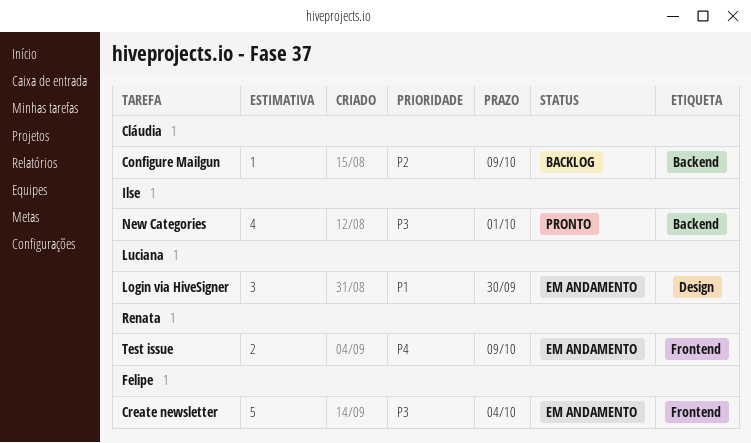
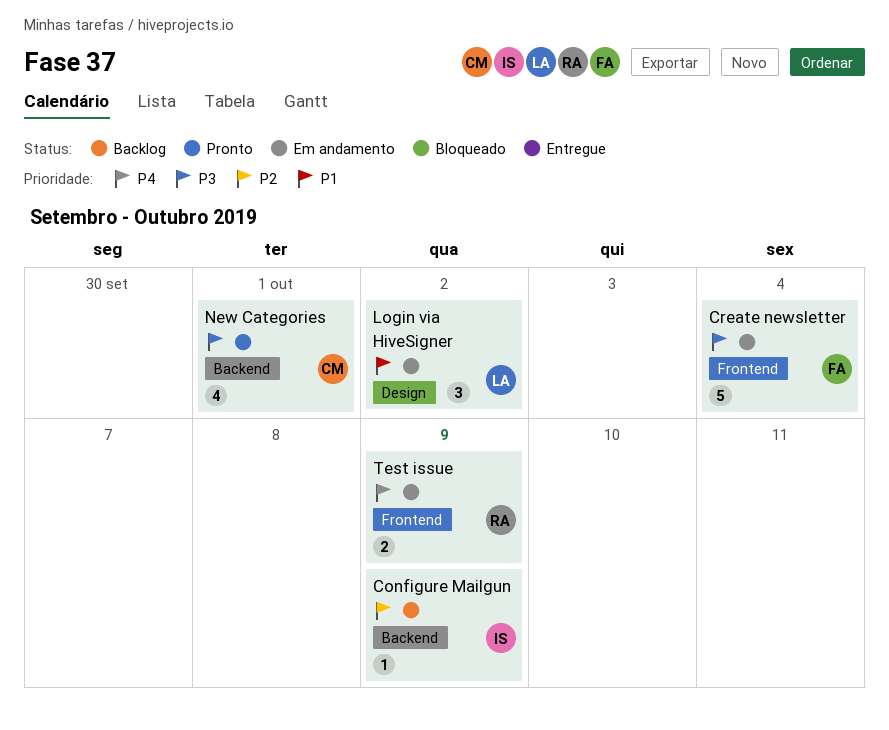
Configure Mailgun, owner: Cláudia -> Ilse
Login via HiveSigner, due: Sep 30 -> Oct 2
New Categories, owner: Ilse -> Cláudia

